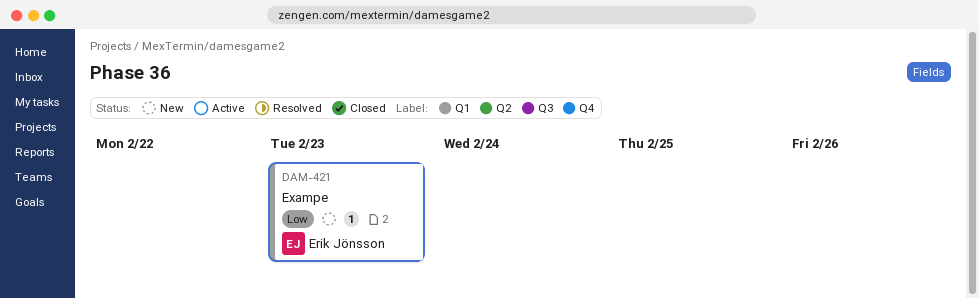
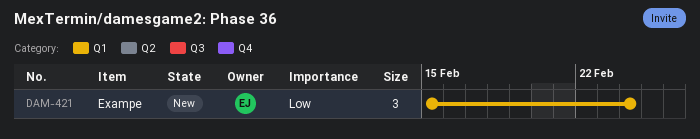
DAM-421, estimate: 1 -> 3
DAM-421, due: Feb 23 -> Feb 24

